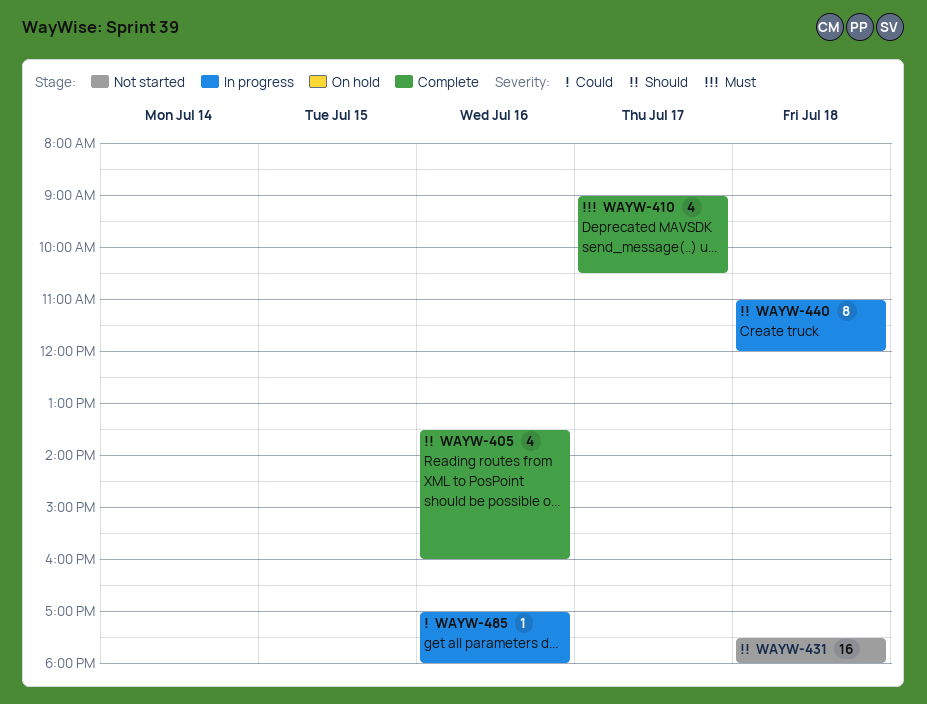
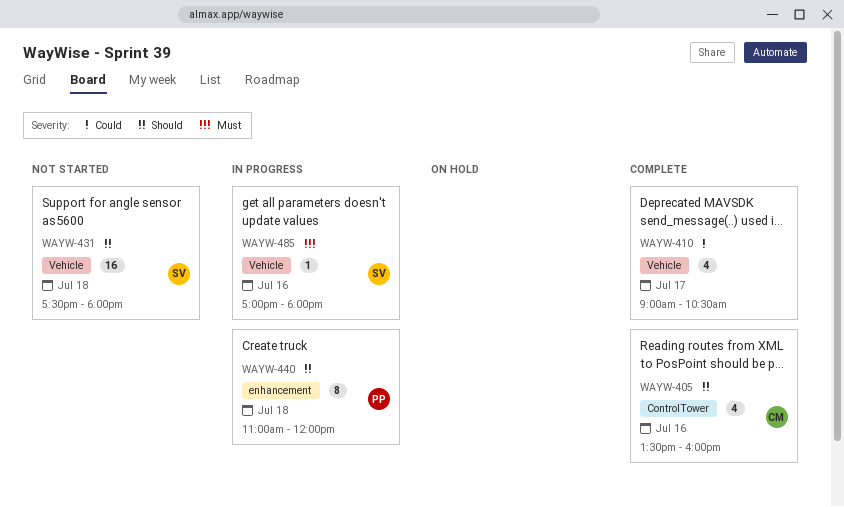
WAYW-410, priority: Must -> Could
WAYW-485, priority: Could -> Must

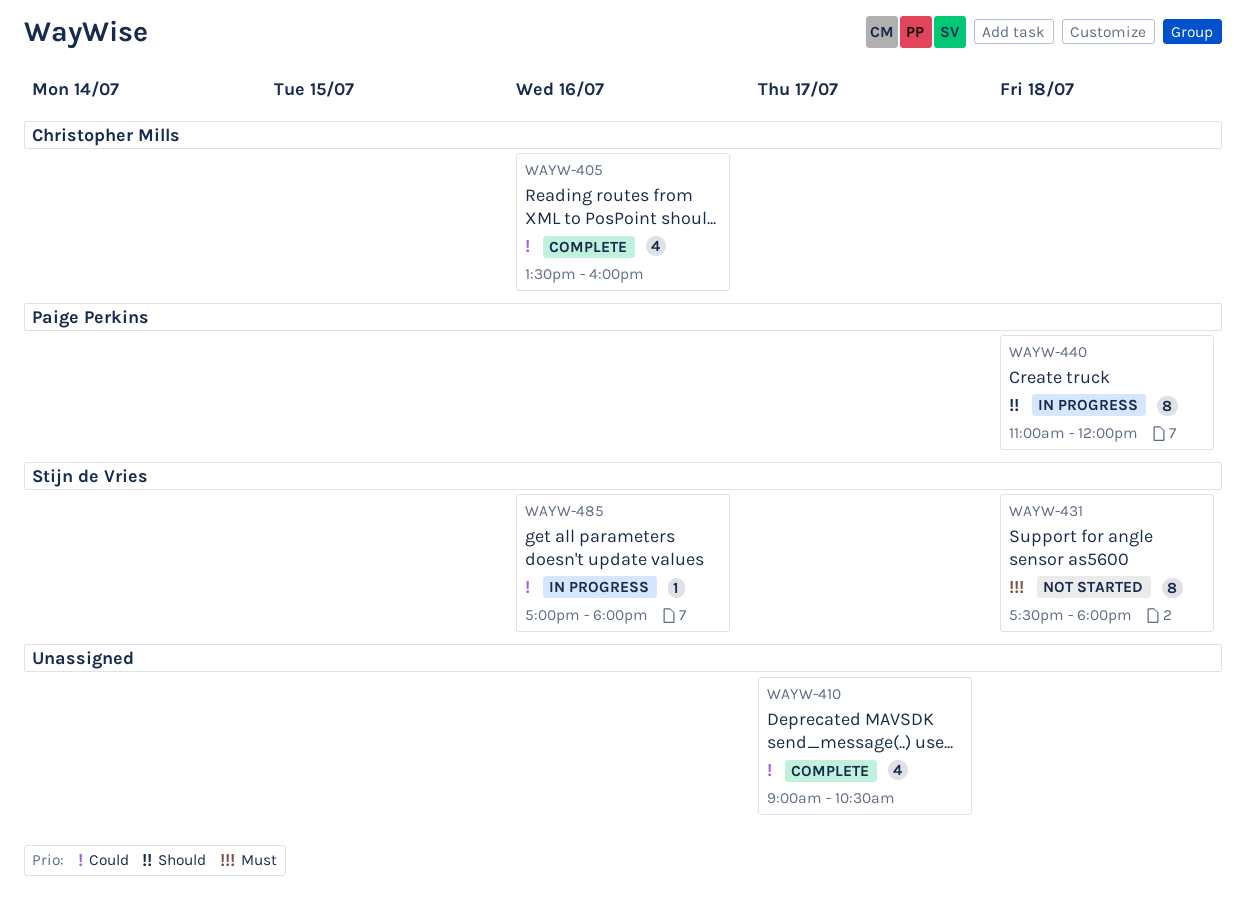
WAYW-405, priority: Should -> Could
WAYW-431, priority: Should -> Must
WAYW-431, estimate: 16 -> 8
WAYW-485, priority: Must -> Could

